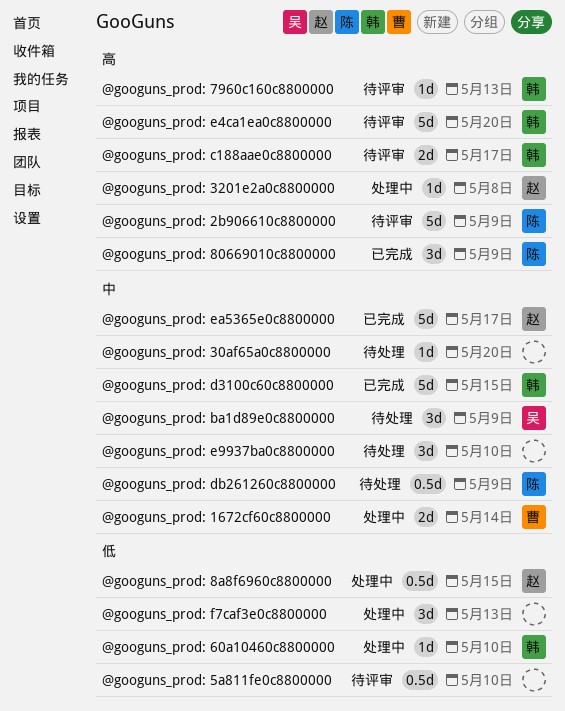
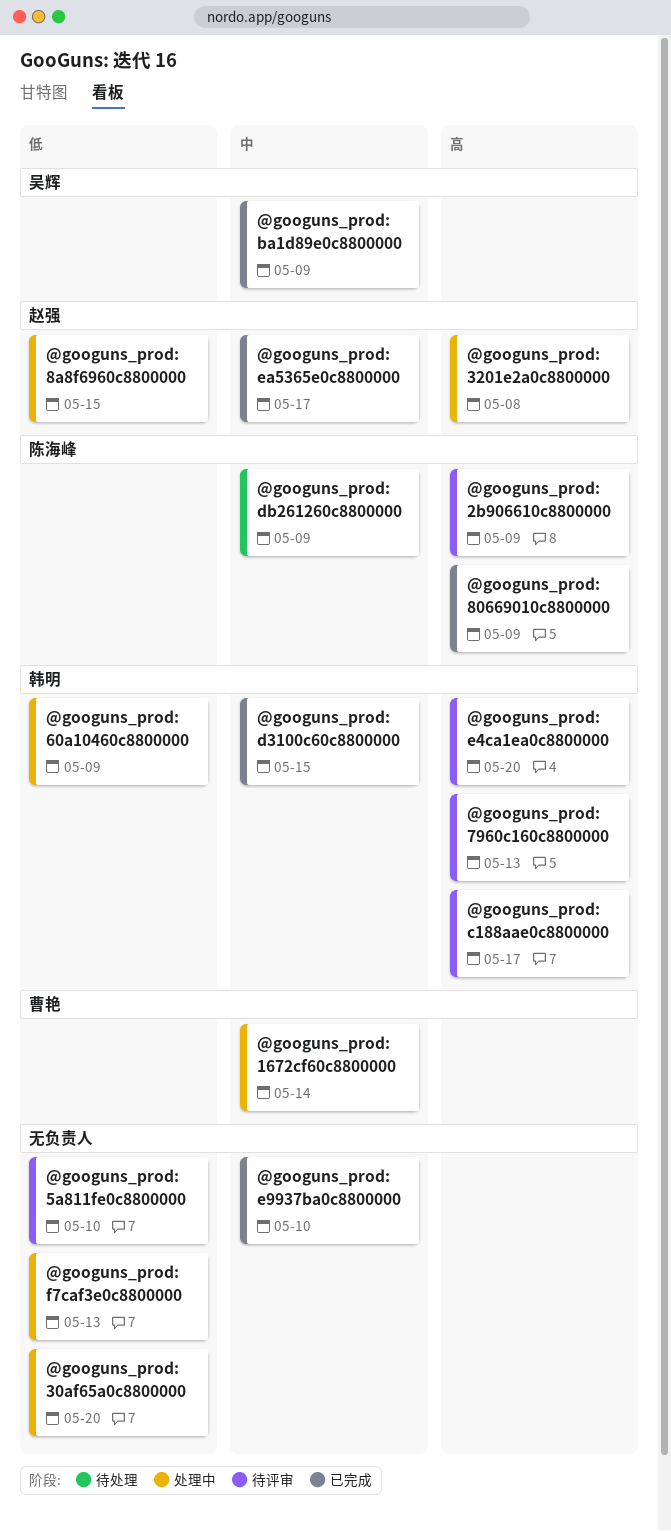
@googuns_prod: 30af65a0c8800000, status: 待处理 -> 处理中
@googuns_prod: 30af65a0c8800000, priority: 中 -> 低
@googuns_prod: 60a10460c8800000, due: May 10 -> May 9
@googuns_prod: ba1d89e0c8800000, status: 待处理 -> 已完成
@googuns_prod: e9937ba0c8800000, status: 待处理 -> 已完成

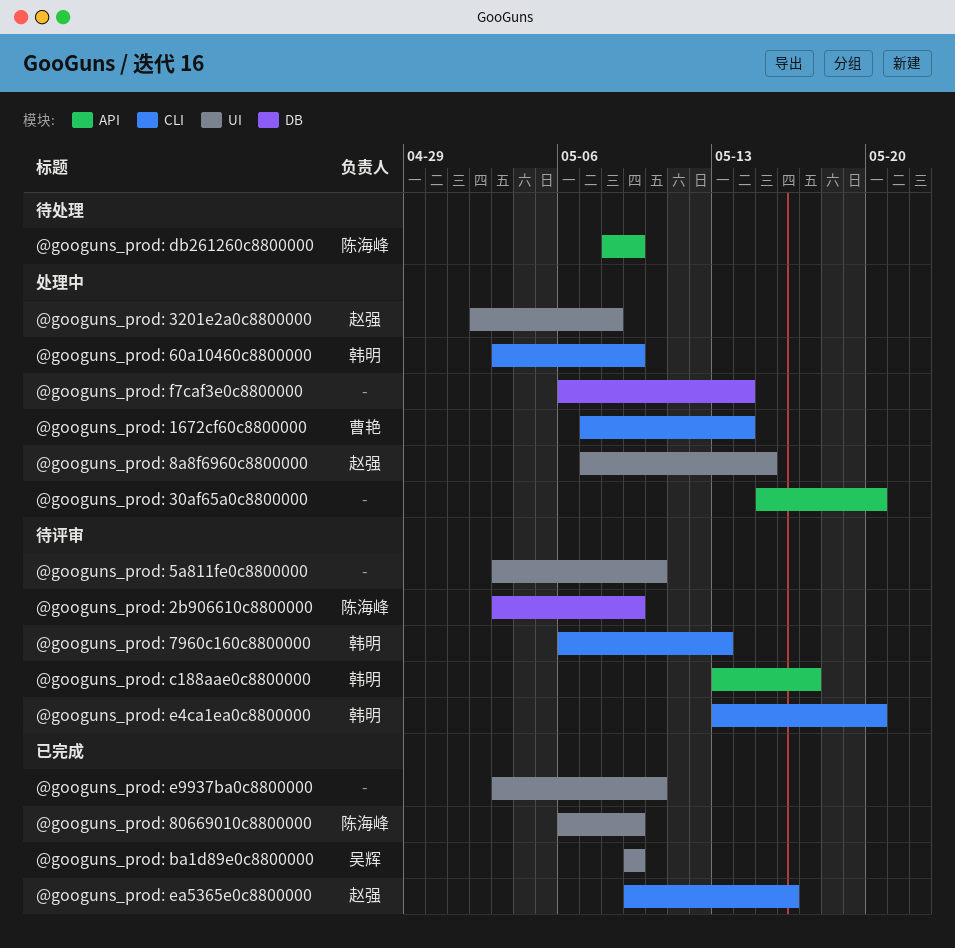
@googuns_prod: d3100c60c8800000: present -> none
@googuns_prod: ea5365e0c8800000, due: May 17 -> May 16
@googuns_prod: f7caf3e0c8800000, due: May 13 -> May 14

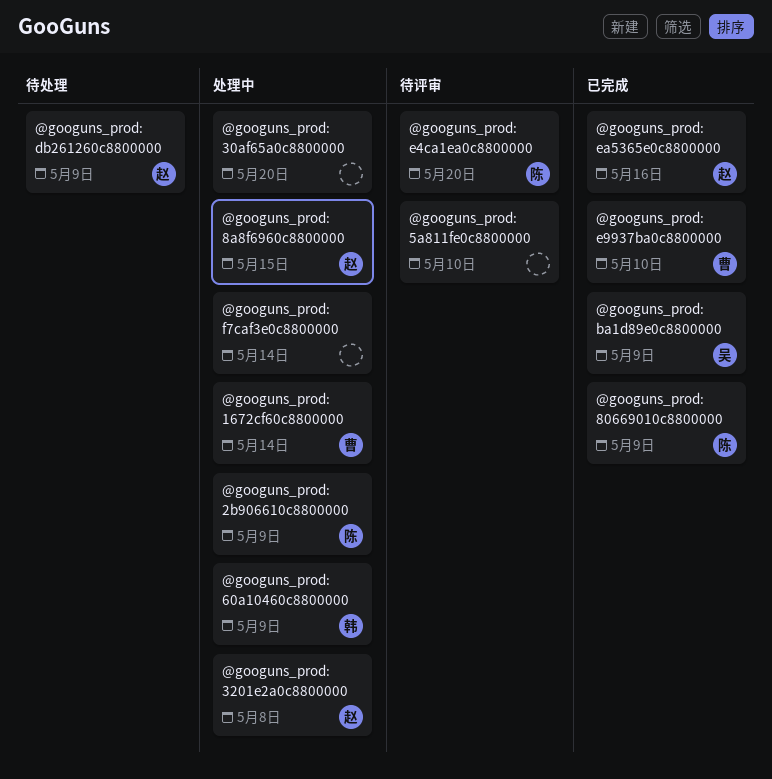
@googuns_prod: 2b906610c8800000, status: 待评审 -> 处理中
@googuns_prod: 7960c160c8800000: present -> none
@googuns_prod: c188aae0c8800000: present -> none
@googuns_prod: db261260c8800000, owner: 陈海峰 -> 赵强
@googuns_prod: e4ca1ea0c8800000, owner: 韩明 -> 陈海峰
@googuns_prod: e9937ba0c8800000, owner: none -> 曹艳

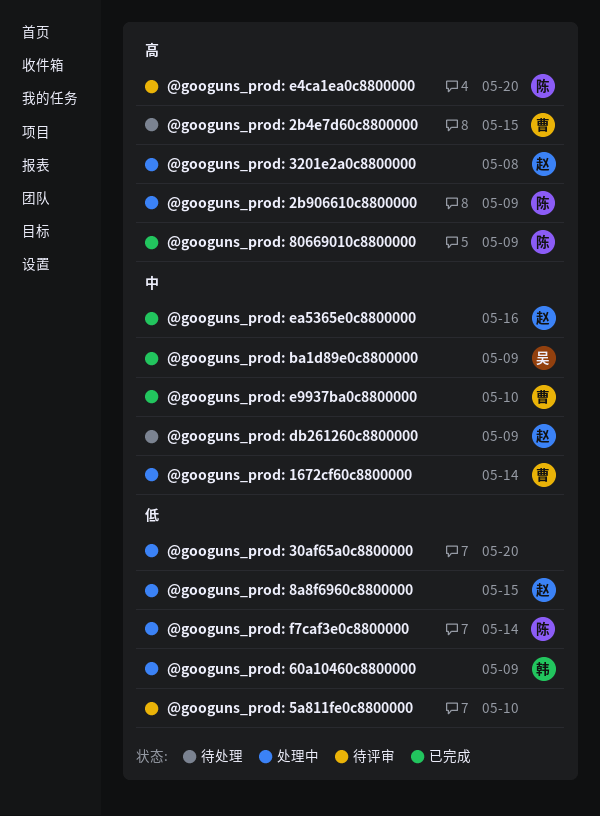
@googuns_prod: 2b4e7d60c8800000: none -> present
@googuns_prod: f7caf3e0c8800000, owner: none -> 陈

